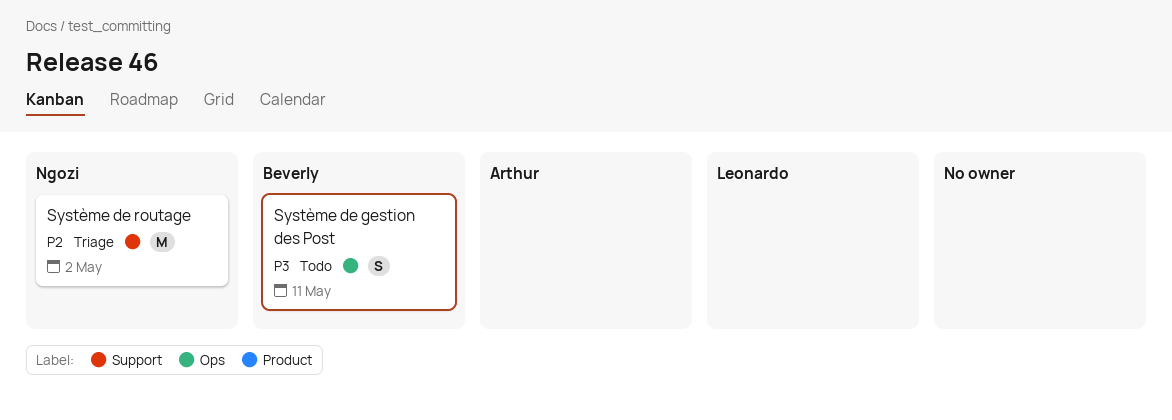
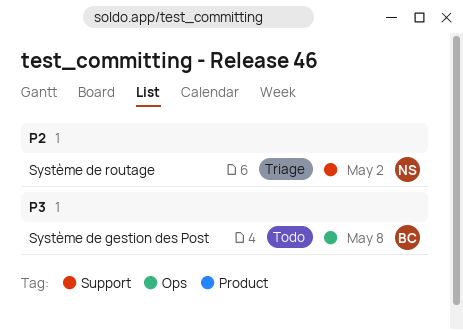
Système de gestion des Post, due: May 11 -> May 8

